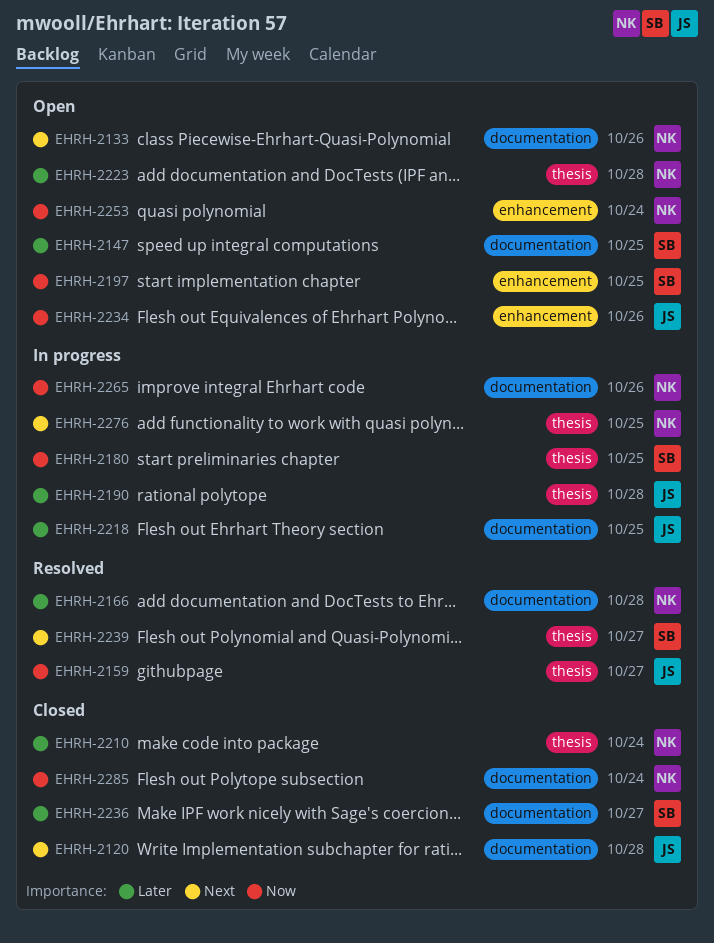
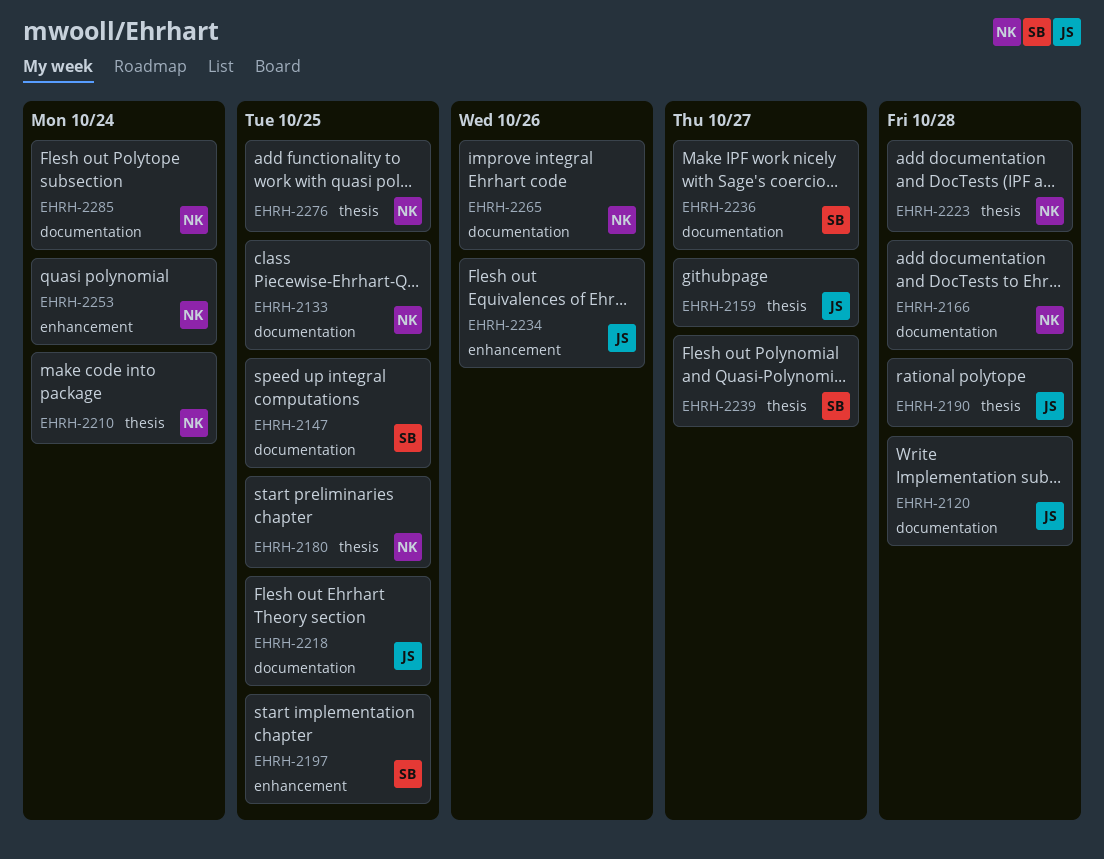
EHRH-2133, due: Oct 26 -> Oct 25
EHRH-2180, owner: SB -> NK

